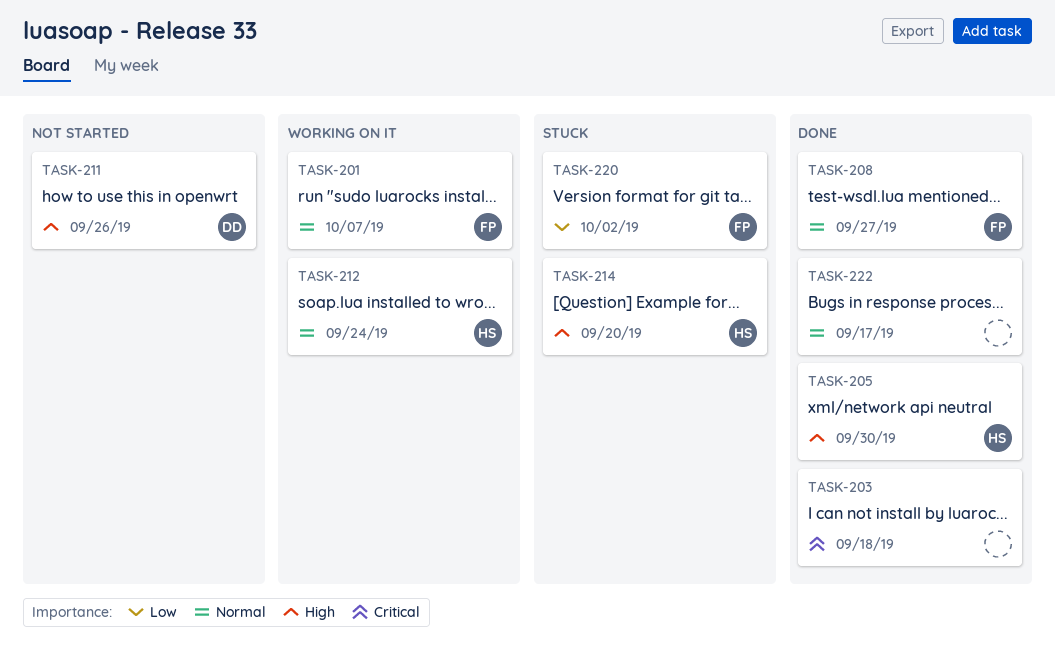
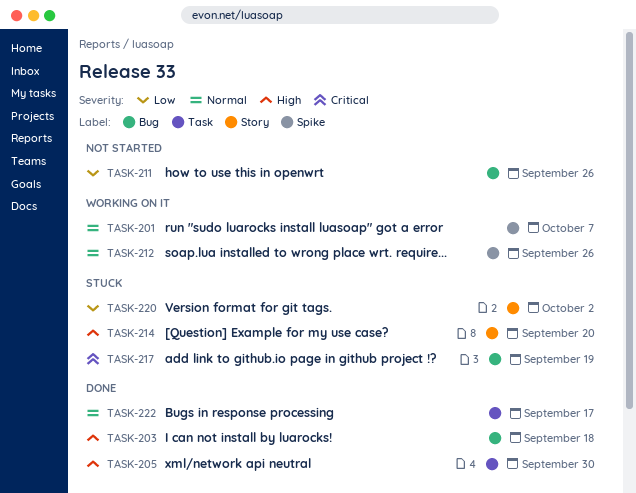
TASK-203, priority: Critical -> High
TASK-208: present -> none
TASK-211, priority: High -> Low
TASK-212, due: Sep 24 -> Sep 26
TASK-217: none -> present

